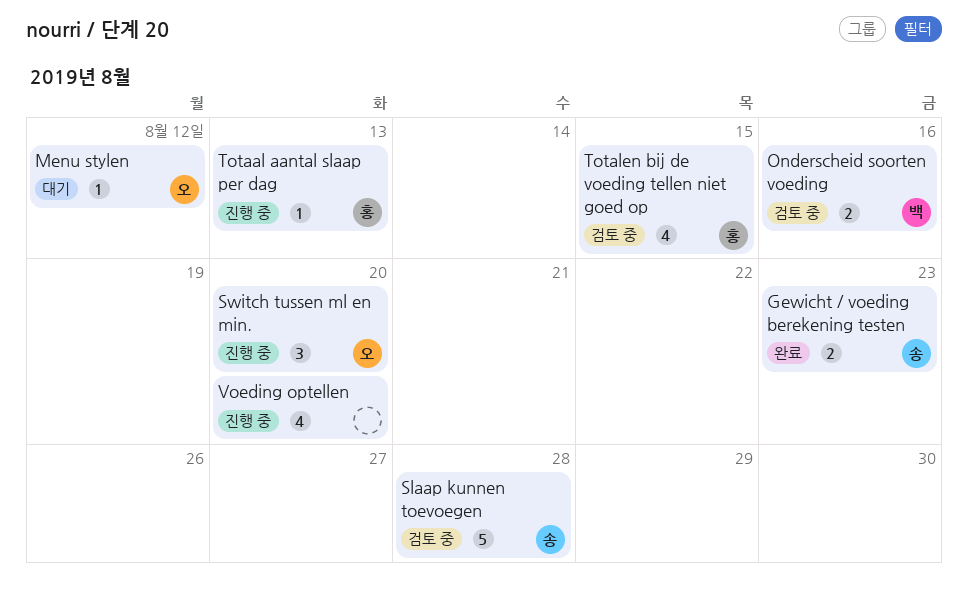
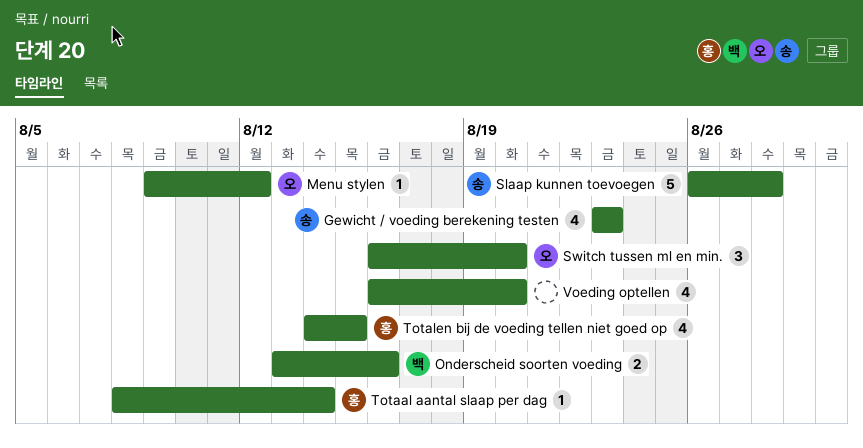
Gewicht / voeding berekening testen, estimate: 2 -> 4
Totaal aantal slaap per dag, due: Aug 13 -> Aug 14

